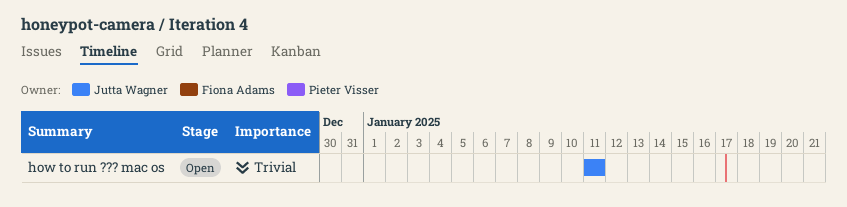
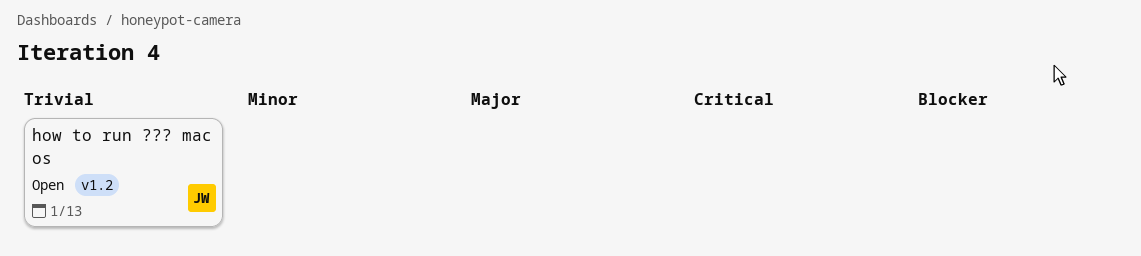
how to run ??? mac os, due: Jan 11 -> Jan 13

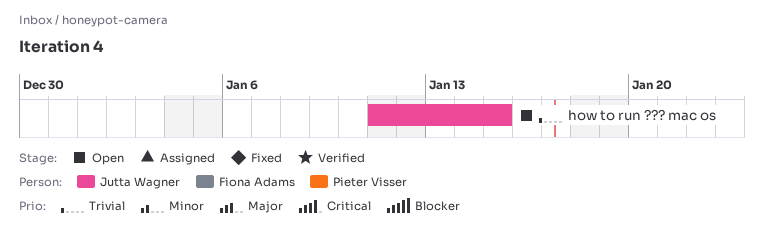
how to run ??? mac os, due: Jan 13 -> Jan 15

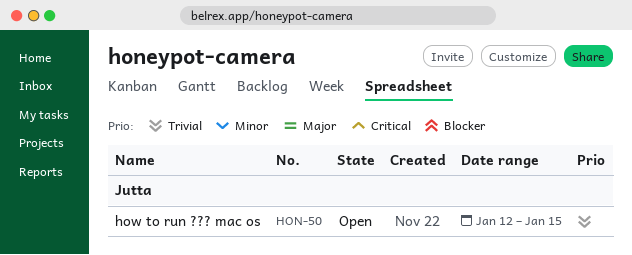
how to run ??? mac os, start: Jan 11 -> Jan 12

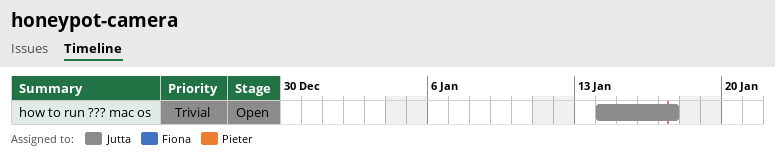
how to run ??? mac os, start: Jan 12 -> Jan 14
how to run ??? mac os, due: Jan 15 -> Jan 17

